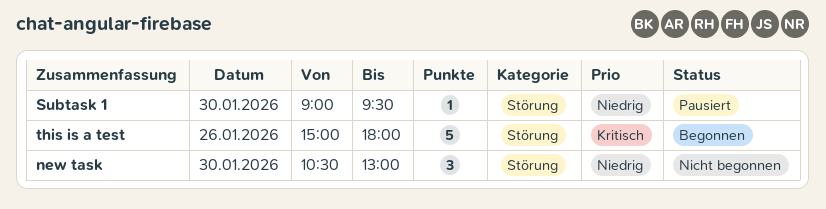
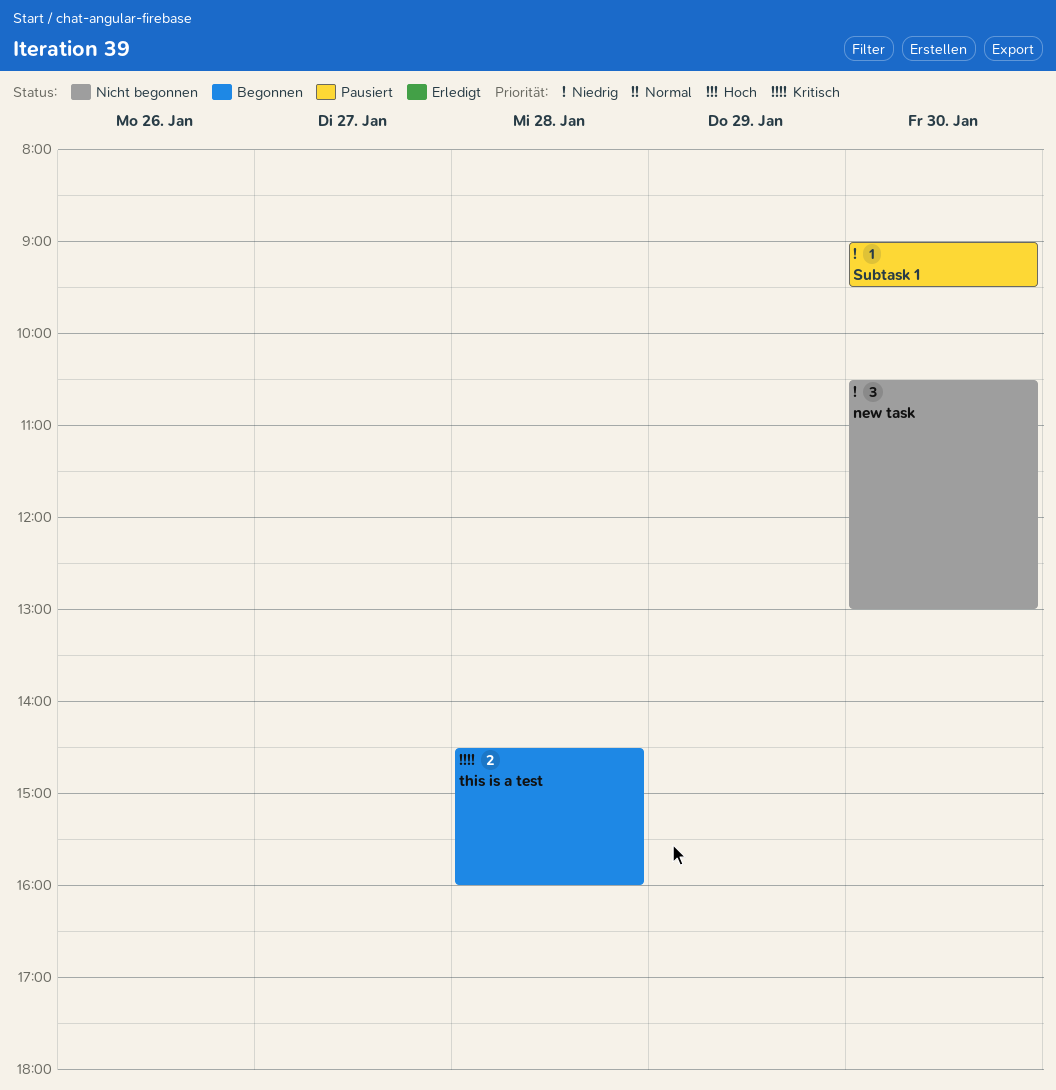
this is a test, estimate: 5 -> 2
this is a test, day: Jan 26 -> Jan 28
this is a test, begins: 15:00 -> 14:30
this is a test, ends: 18:00 -> 16:00

